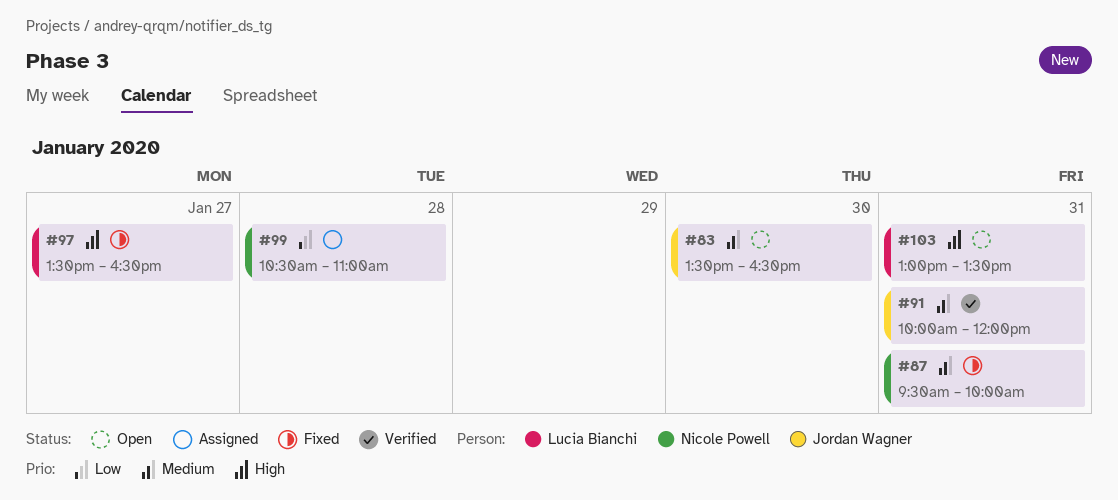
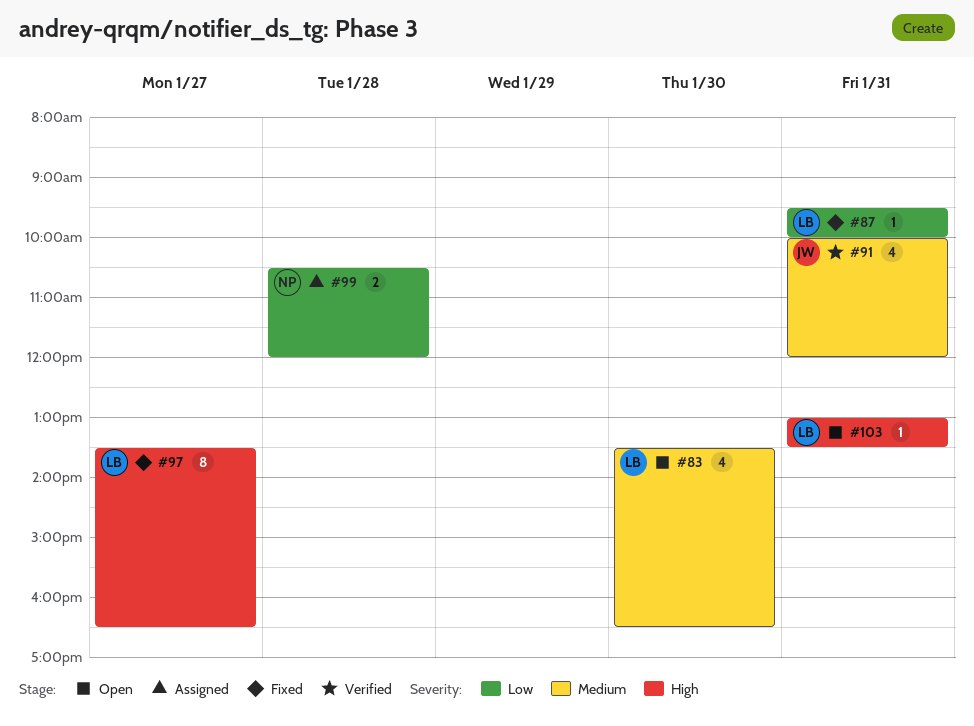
#83, owner: Jordan Wagner -> Lucia Bianchi
#87, owner: Nicole Powell -> Lucia Bianchi
#87, priority: Medium -> Low
#99, ends: 11:00 -> 12:00

